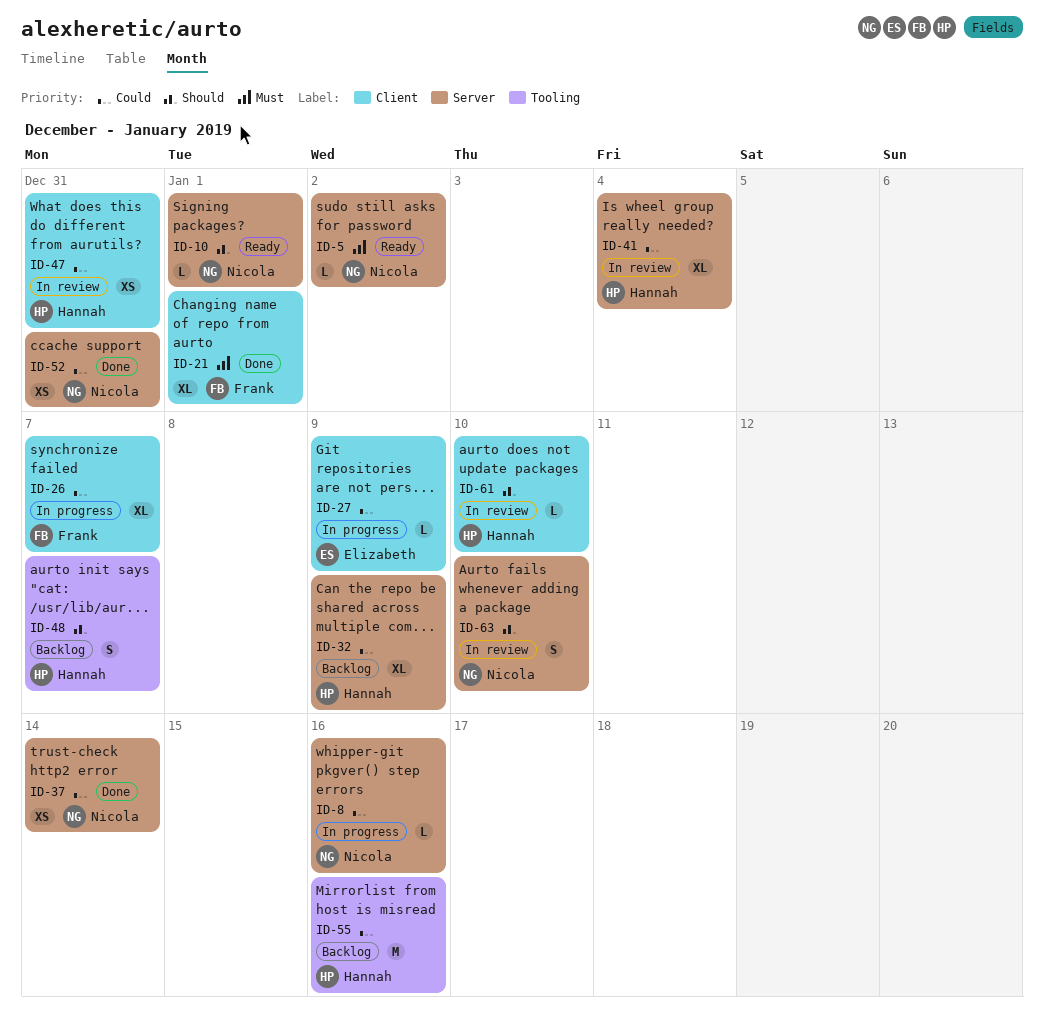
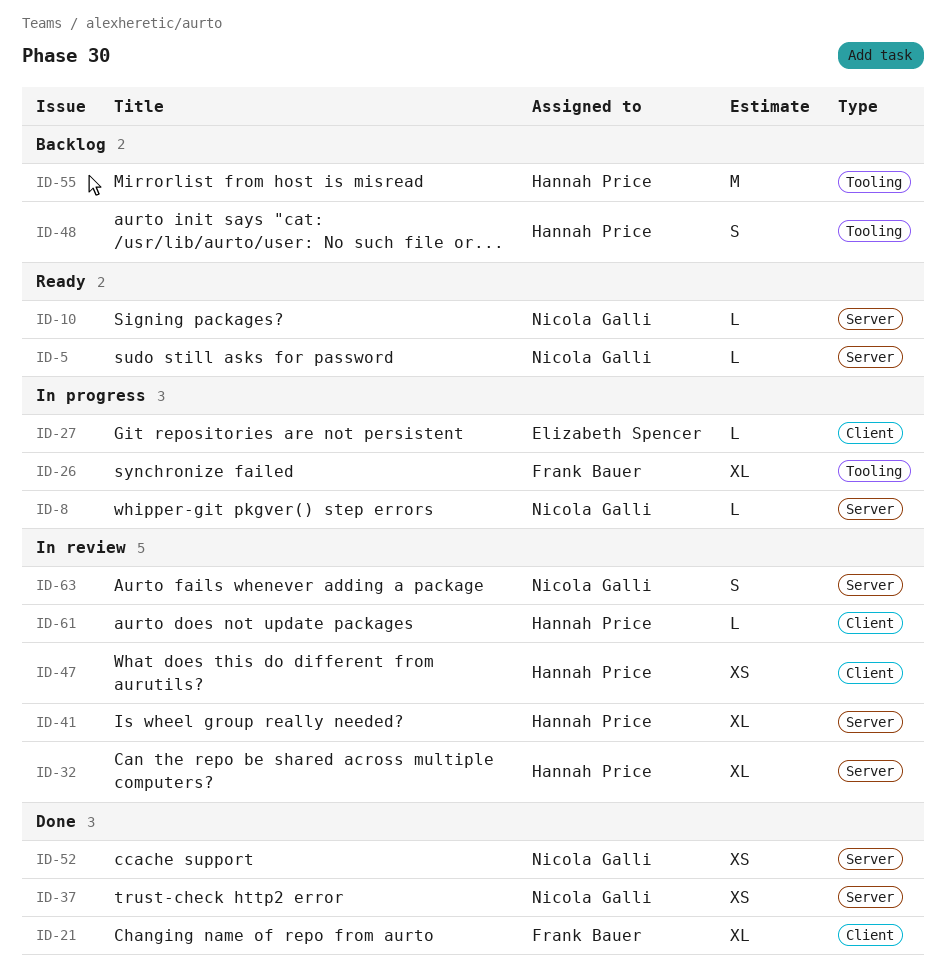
ID-26, label: Client -> Tooling
ID-32, status: Backlog -> In review

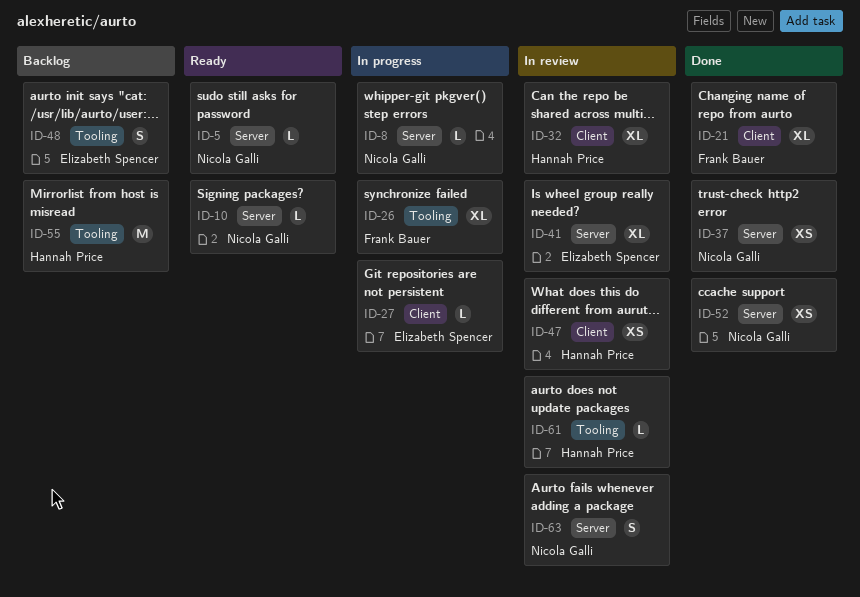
ID-32, label: Server -> Client
ID-41, owner: Hannah Price -> Elizabeth Spencer
ID-48, owner: Hannah Price -> Elizabeth Spencer
ID-61, label: Client -> Tooling

